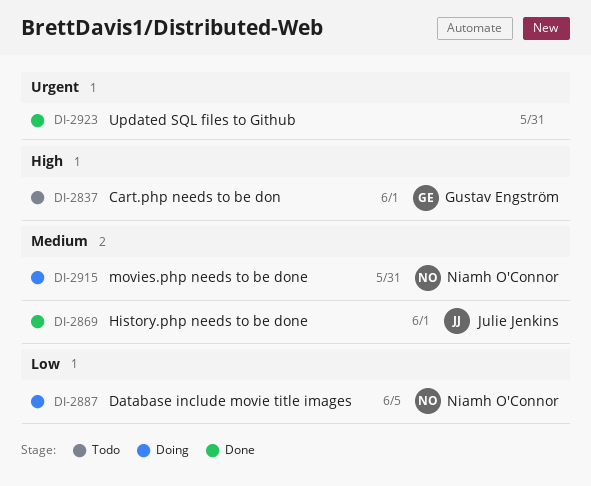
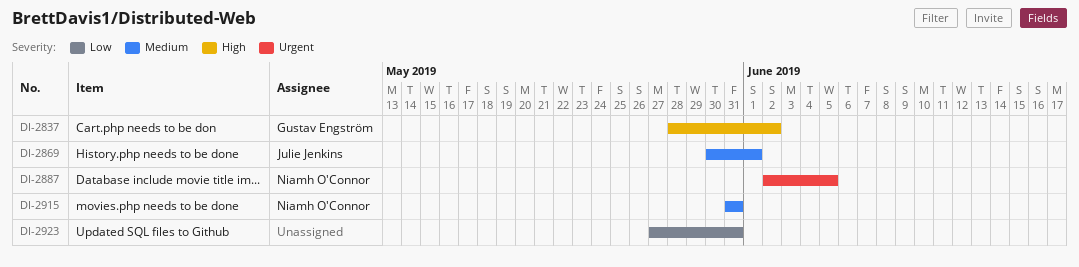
DI-2837, due: Jun 1 -> Jun 2
DI-2887, priority: Low -> Urgent
DI-2923, priority: Urgent -> Low

